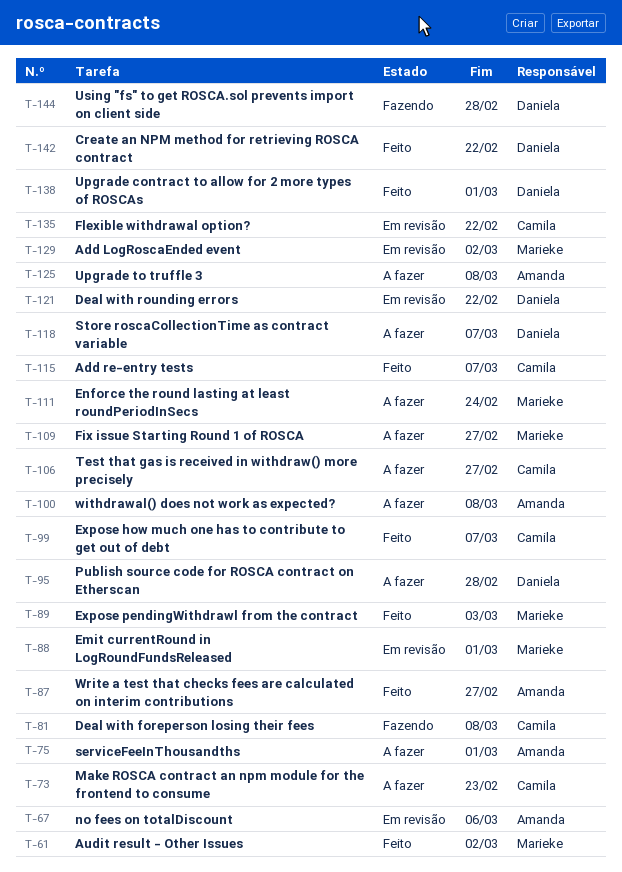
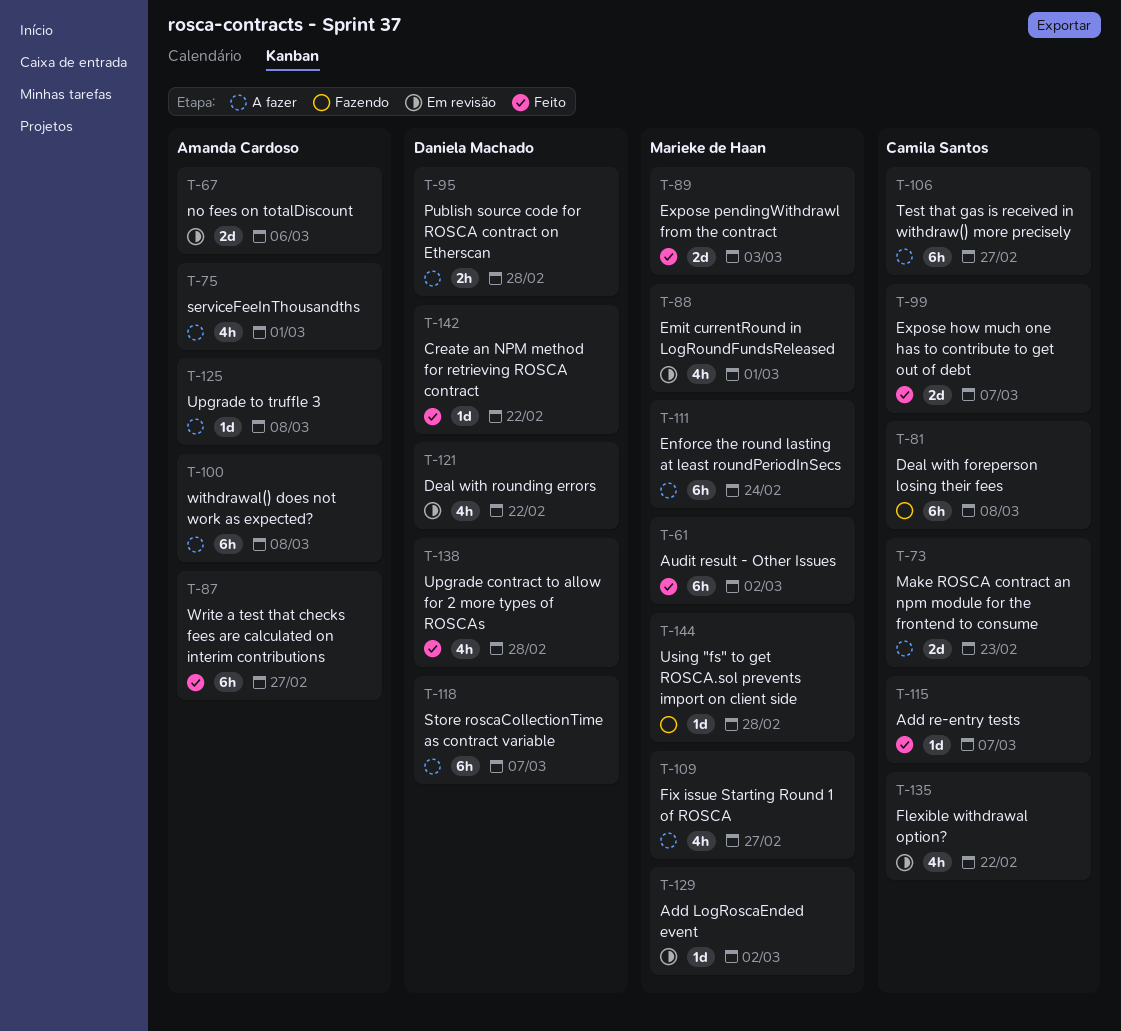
T-138, due: Mar 1 -> Feb 28
T-144, owner: Daniela Machado -> Marieke de Haan

